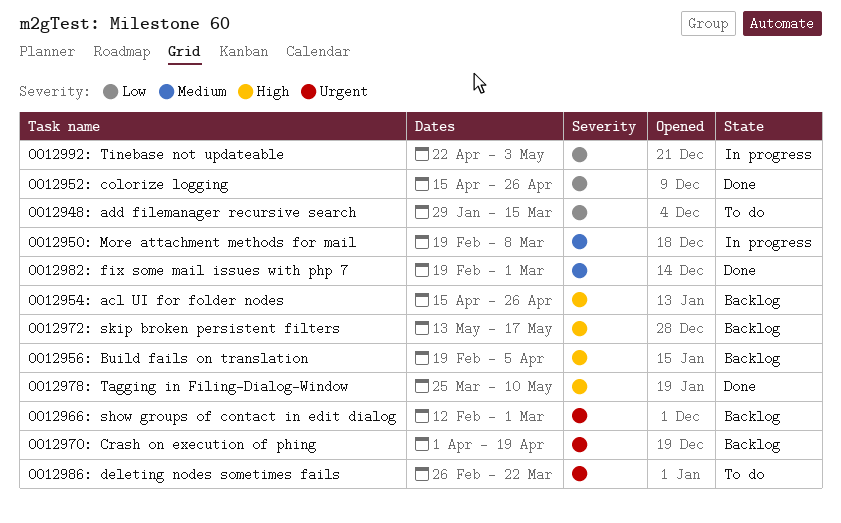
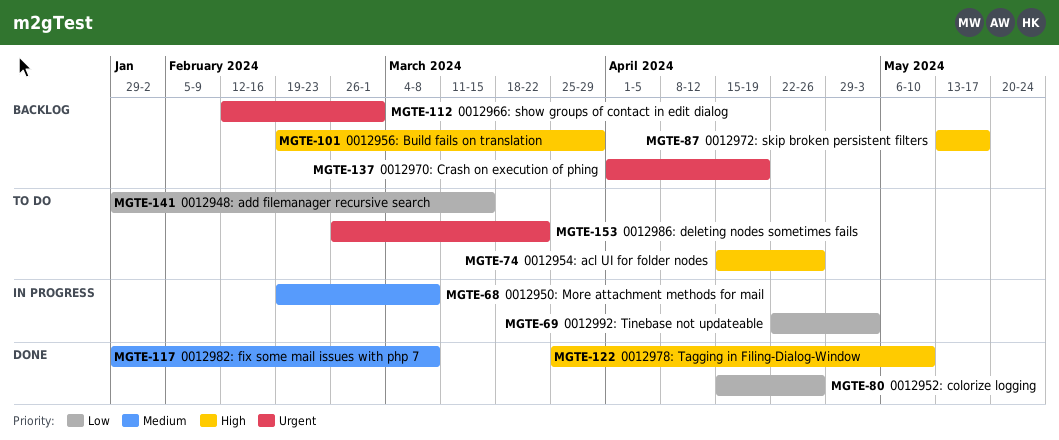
0012954: acl UI for folder nodes, status: Backlog -> To do
0012956: Build fails on translation, due: Apr 5 -> Mar 29
0012982: fix some mail issues with php 7, start: Feb 19 -> Jan 29
0012982: fix some mail issues with php 7, due: Mar 1 -> Mar 8

